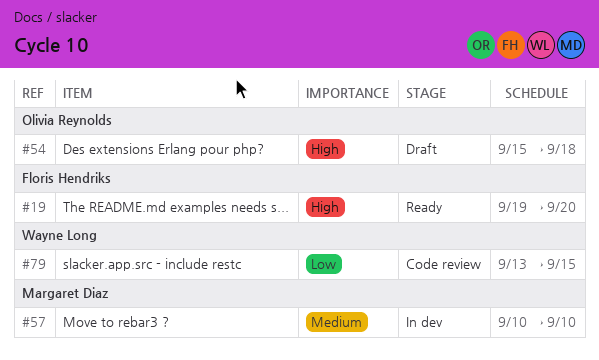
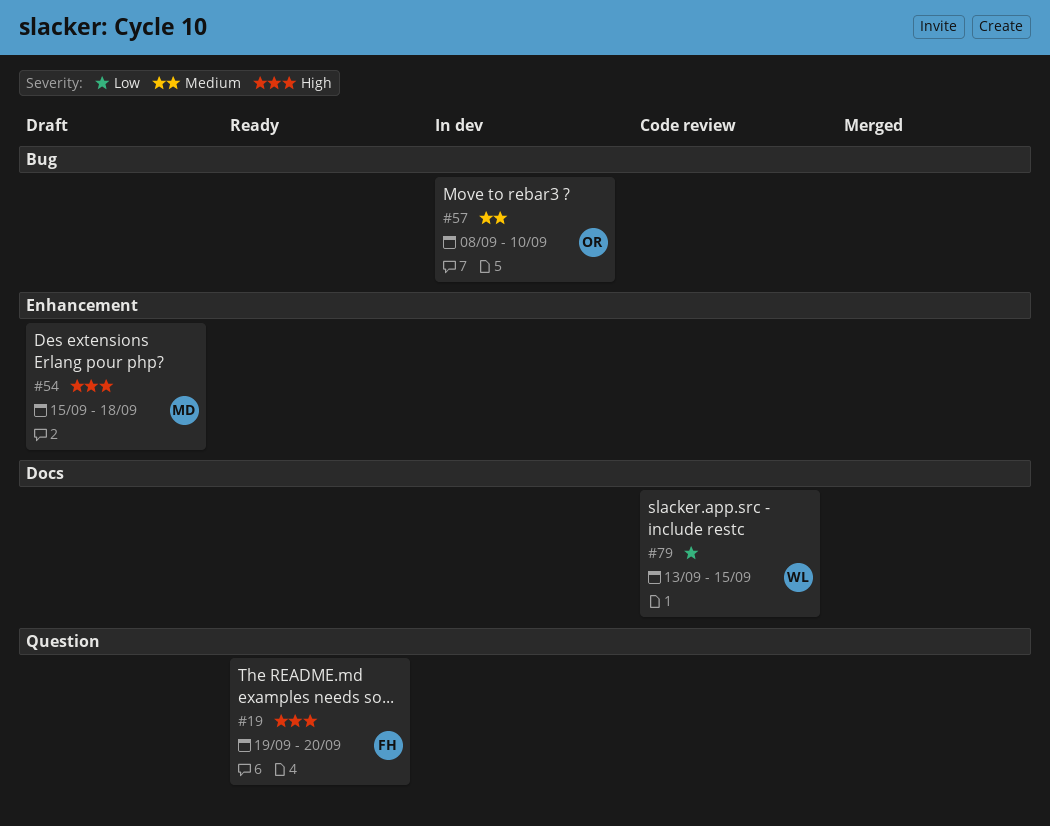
#54, owner: Olivia Reynolds -> Margaret Diaz
#57, owner: Margaret Diaz -> Olivia Reynolds
#57, start: Sep 10 -> Sep 8

